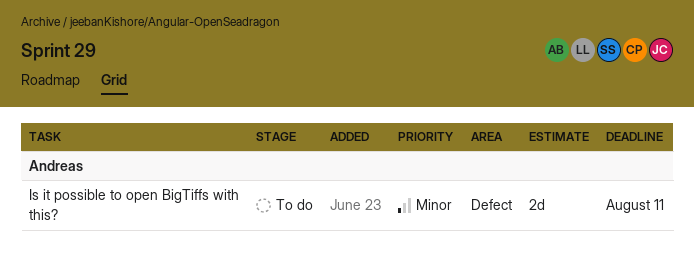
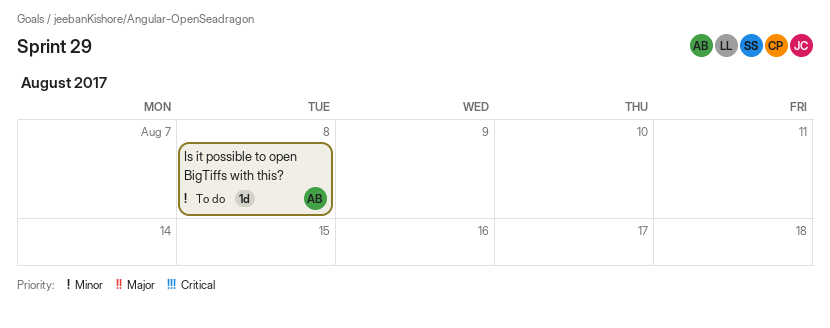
Is it possible to open BigTiffs with this?, estimate: 2d -> 1d
Is it possible to open BigTiffs with this?, due: Aug 11 -> Aug 8

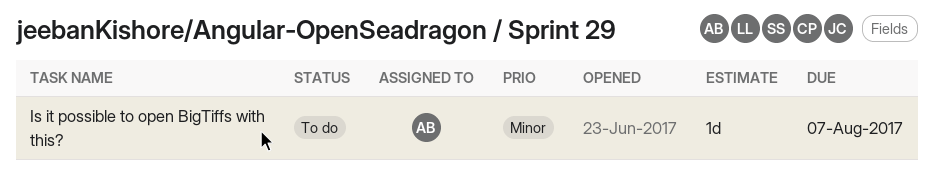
Is it possible to open BigTiffs with this?, due: Aug 8 -> Aug 7

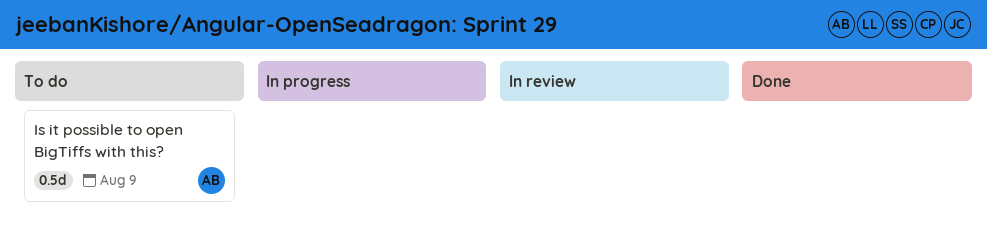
Is it possible to open BigTiffs with this?, estimate: 1d -> 0.5d
Is it possible to open BigTiffs with this?, due: Aug 7 -> Aug 9

